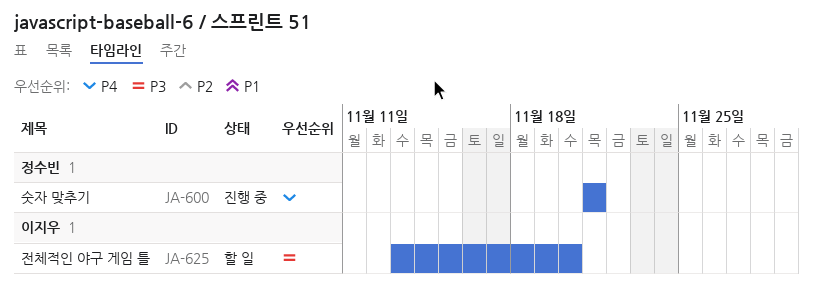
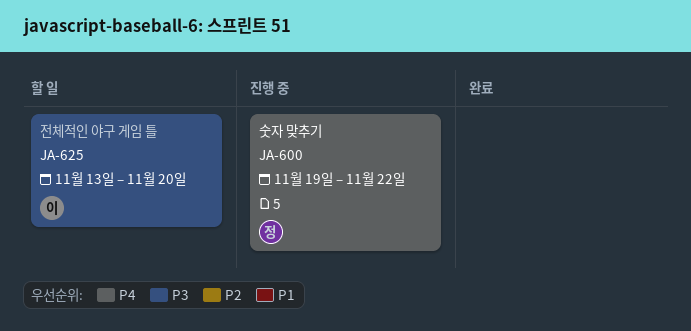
JA-600, start: Nov 21 -> Nov 19
JA-600, due: Nov 21 -> Nov 22

